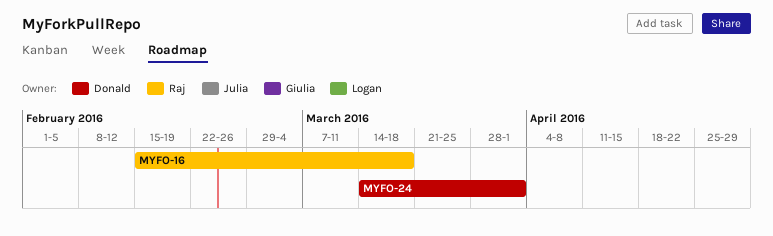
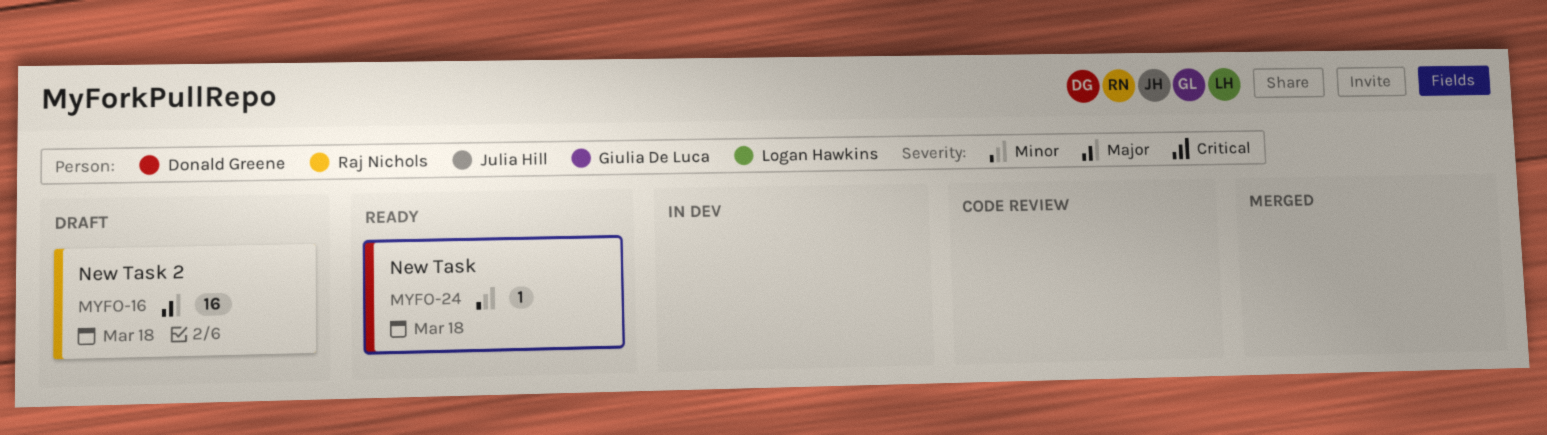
MYFO-24, due: Apr 1 -> Mar 18

